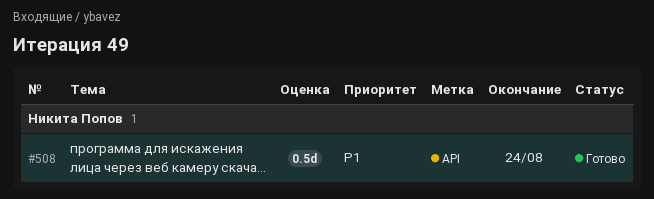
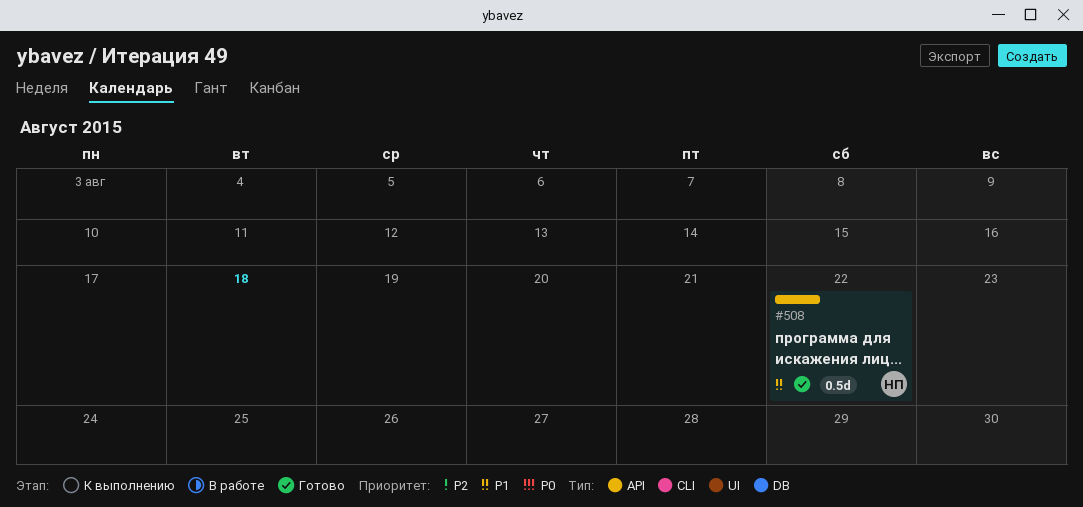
#508, due: Aug 24 -> Aug 22

